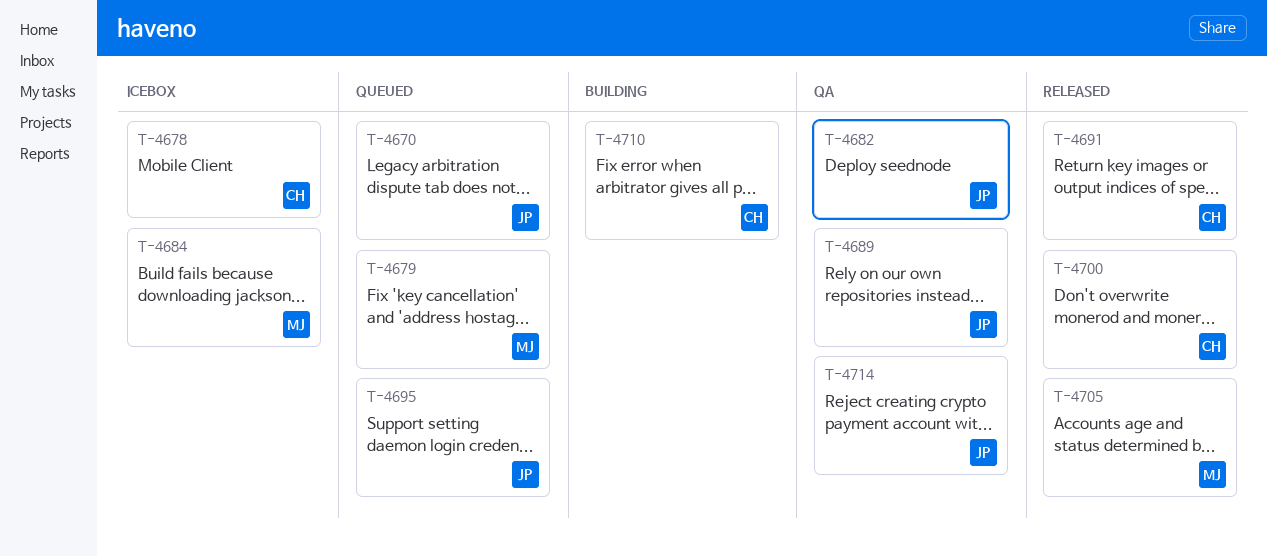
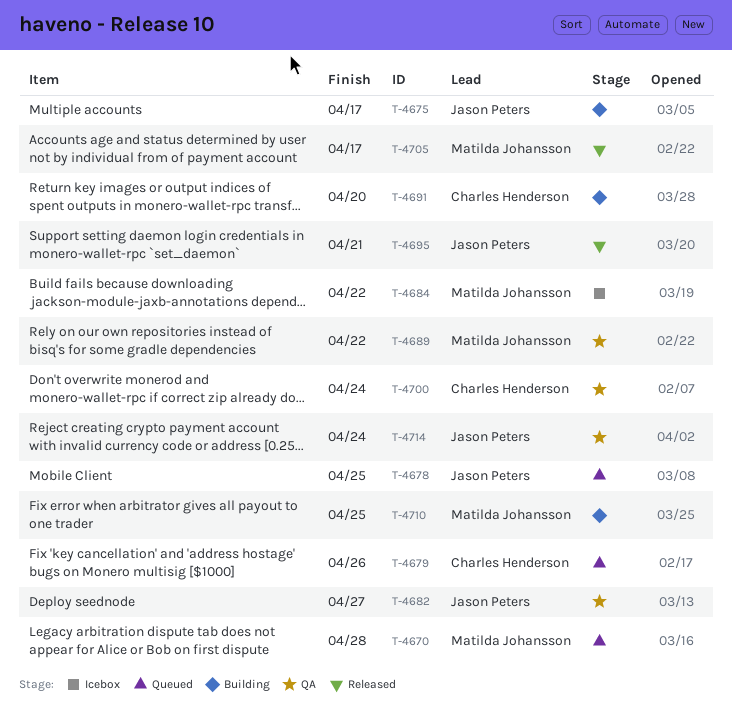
T-4670, owner: Jason Peters -> Matilda Johansson
T-4675: none -> present
T-4678, status: Icebox -> Queued
T-4678, owner: Charles Henderson -> Jason Peters
T-4679, owner: Matilda Johansson -> Charles Henderson
T-4689, owner: Jason Peters -> Matilda Johansson
T-4691, status: Released -> Building
T-4695, status: Queued -> Released
T-4700, status: Released -> QA
T-4710, owner: Charles Henderson -> Matilda Johansson

